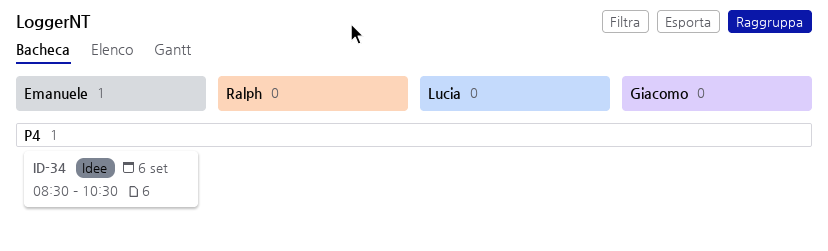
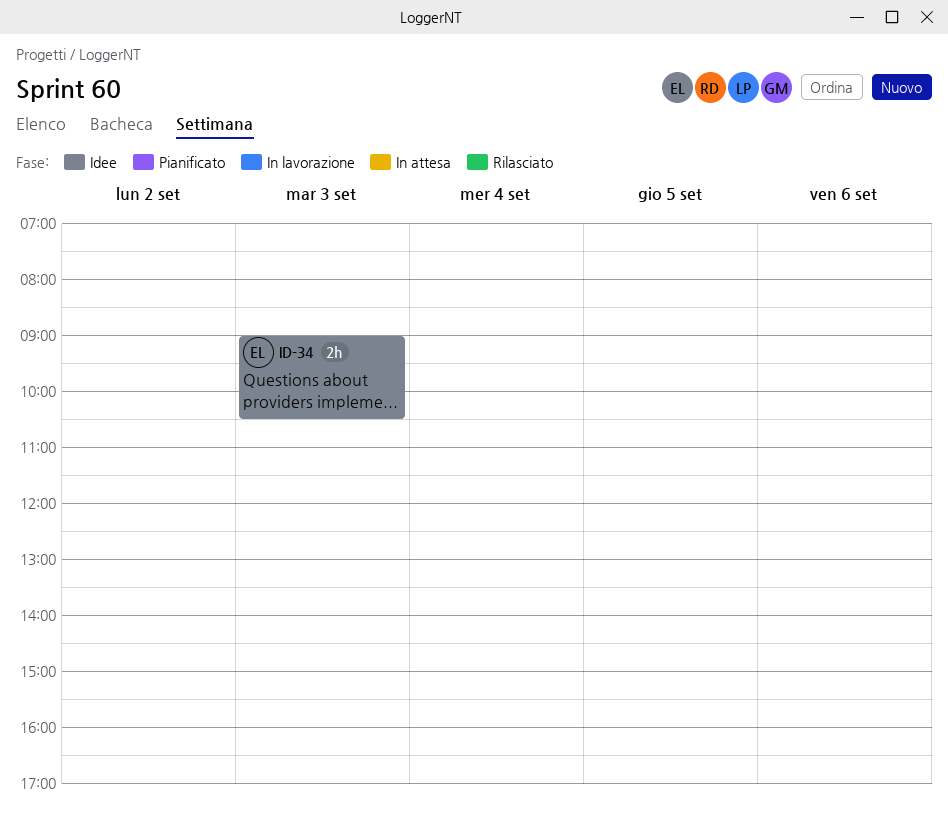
ID-34, day: Sep 6 -> Sep 3
ID-34, begins: 08:30 -> 09:00

